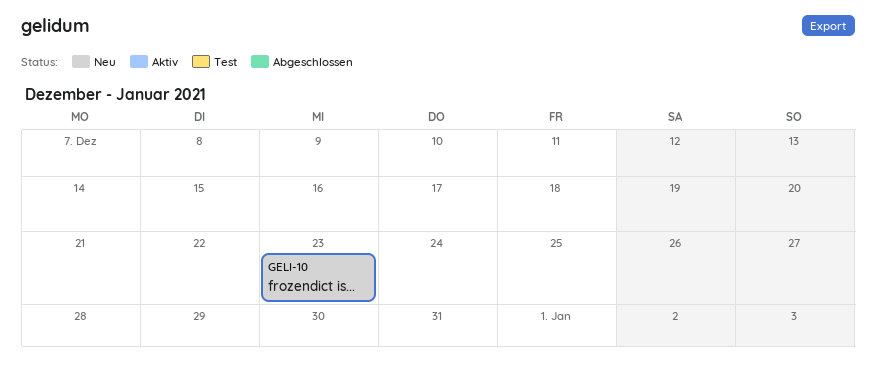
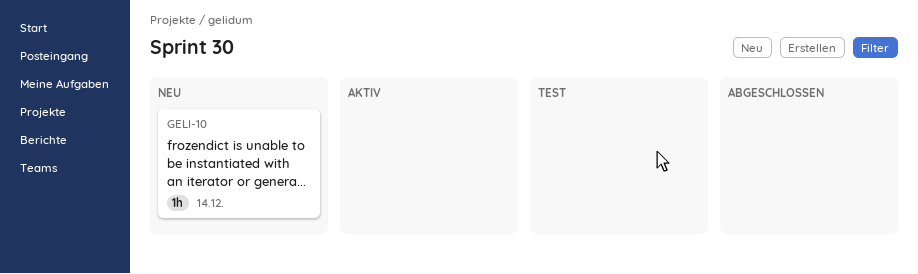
GELI-10, due: Dec 23 -> Dec 14

